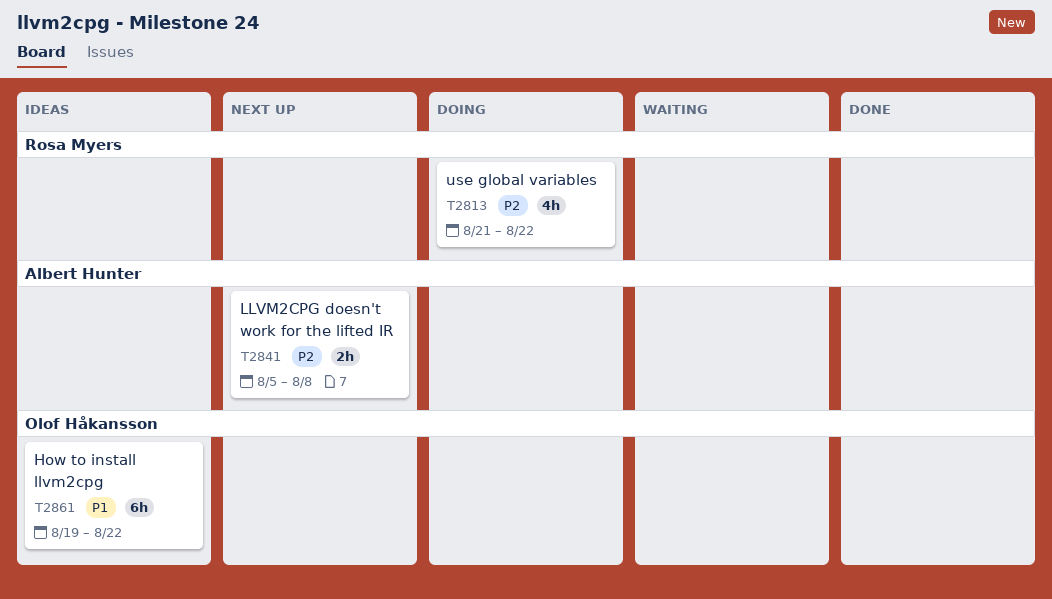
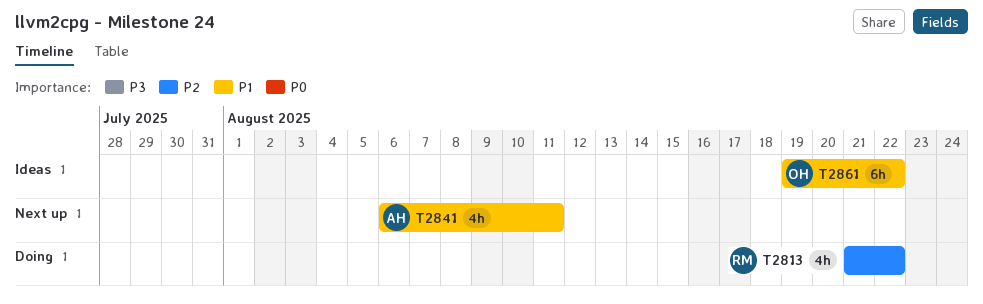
T2841, priority: P2 -> P1
T2841, estimate: 2h -> 4h
T2841, start: Aug 5 -> Aug 6
T2841, due: Aug 8 -> Aug 11

